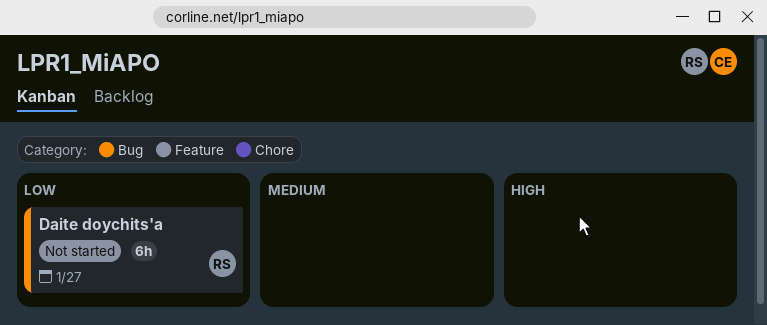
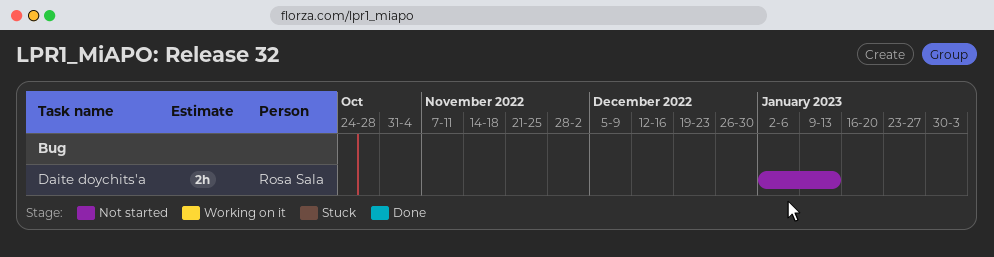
Daite doychits'a, estimate: 6h -> 2h
Daite doychits'a, due: Jan 27 -> Jan 13

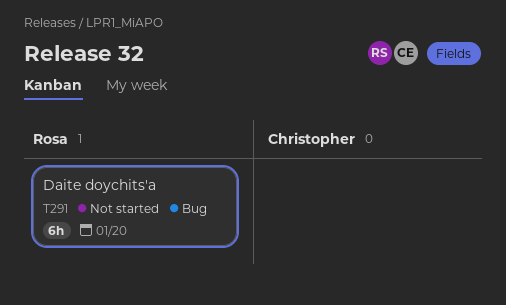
Daite doychits'a, estimate: 2h -> 6h
Daite doychits'a, due: Jan 13 -> Jan 20

